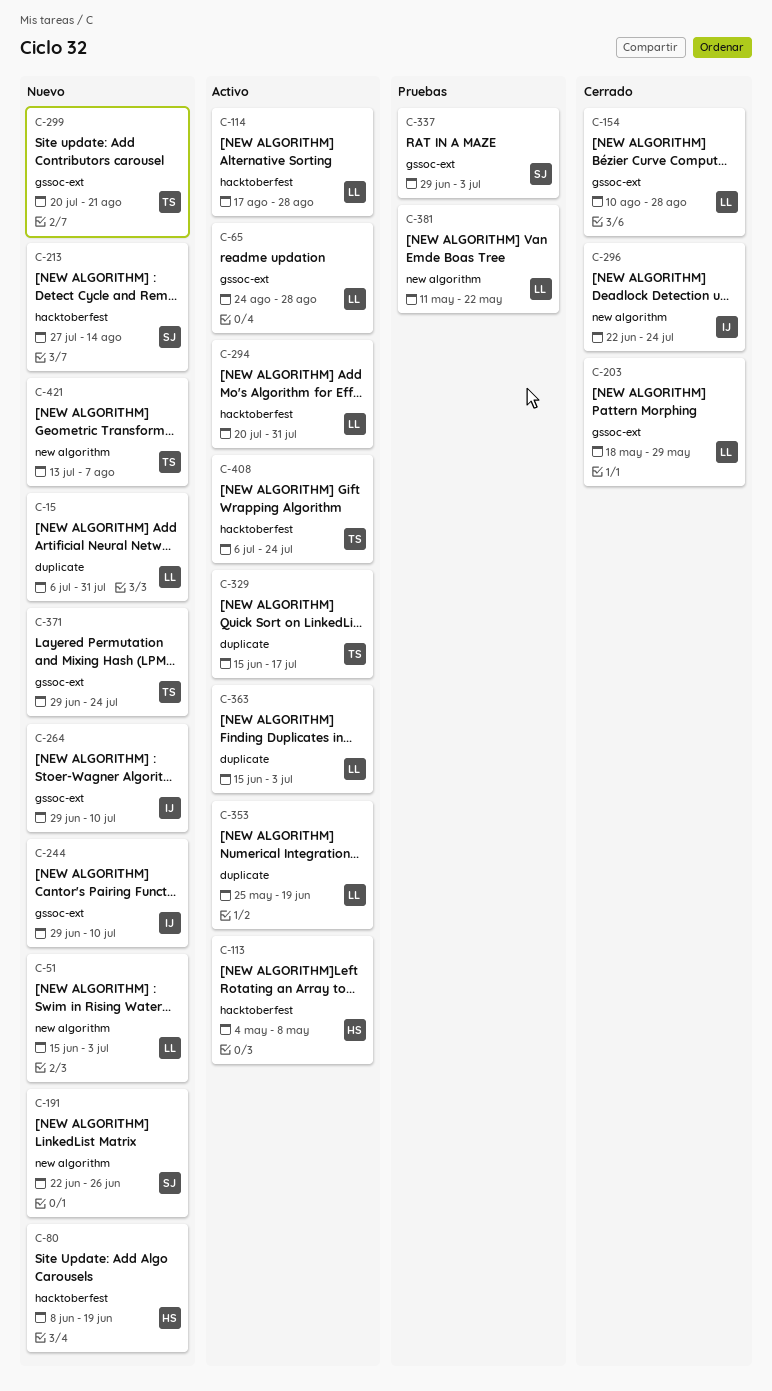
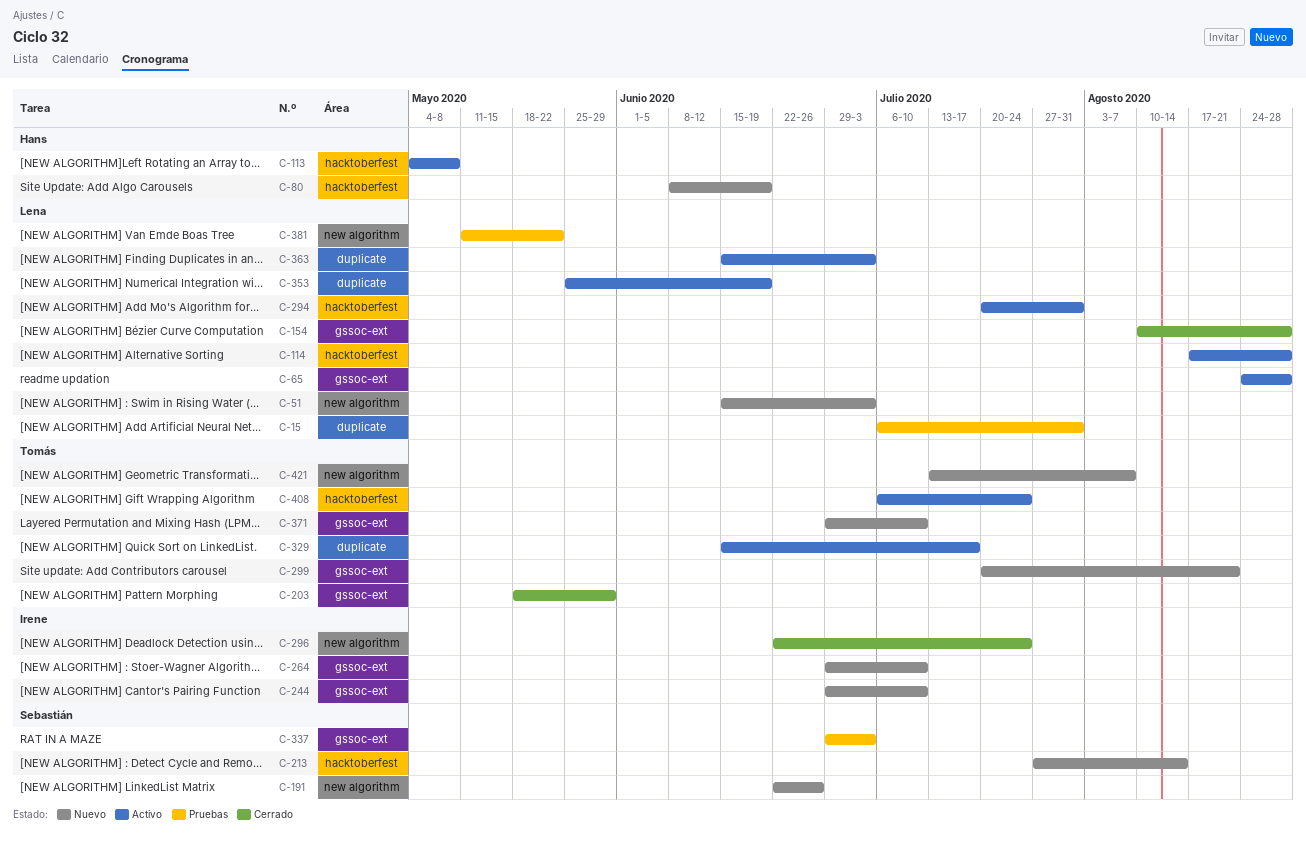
C-15, status: Nuevo -> Pruebas
C-203, owner: Lena -> Tomás
C-371, due: Jul 24 -> Jul 10

